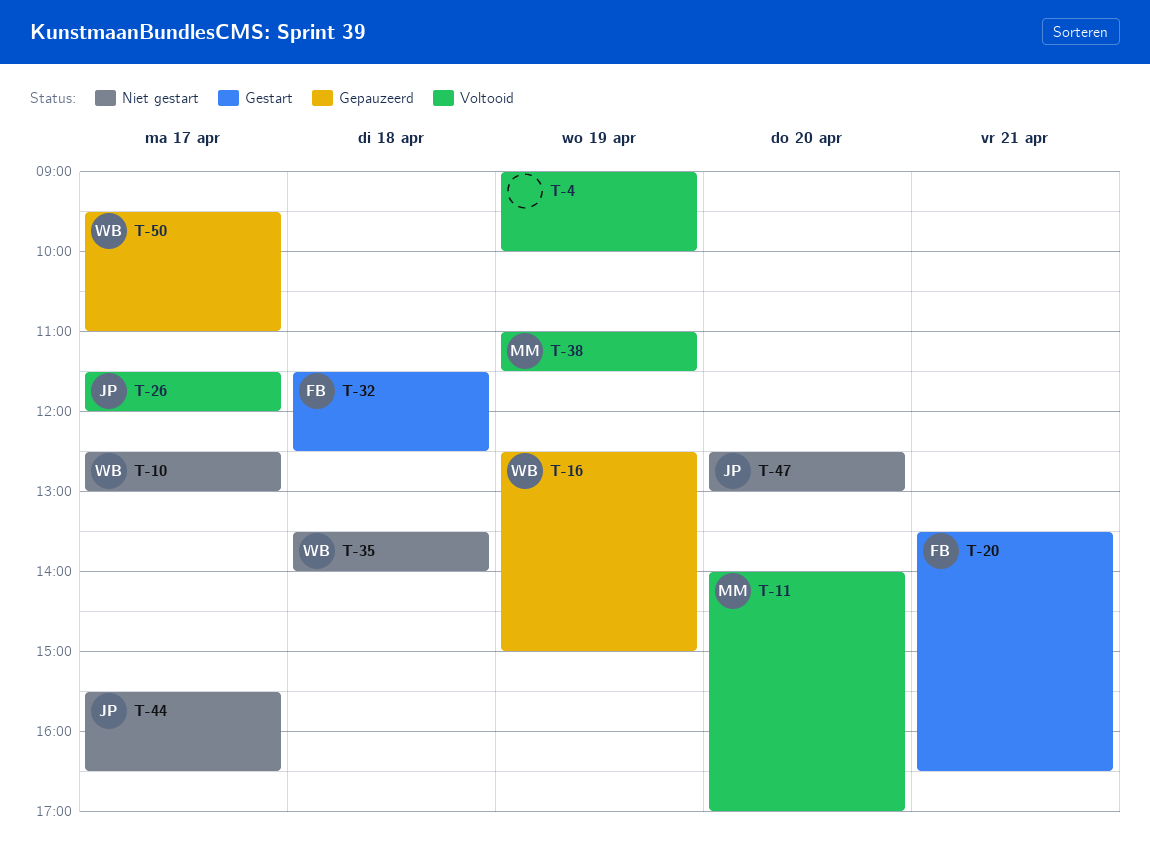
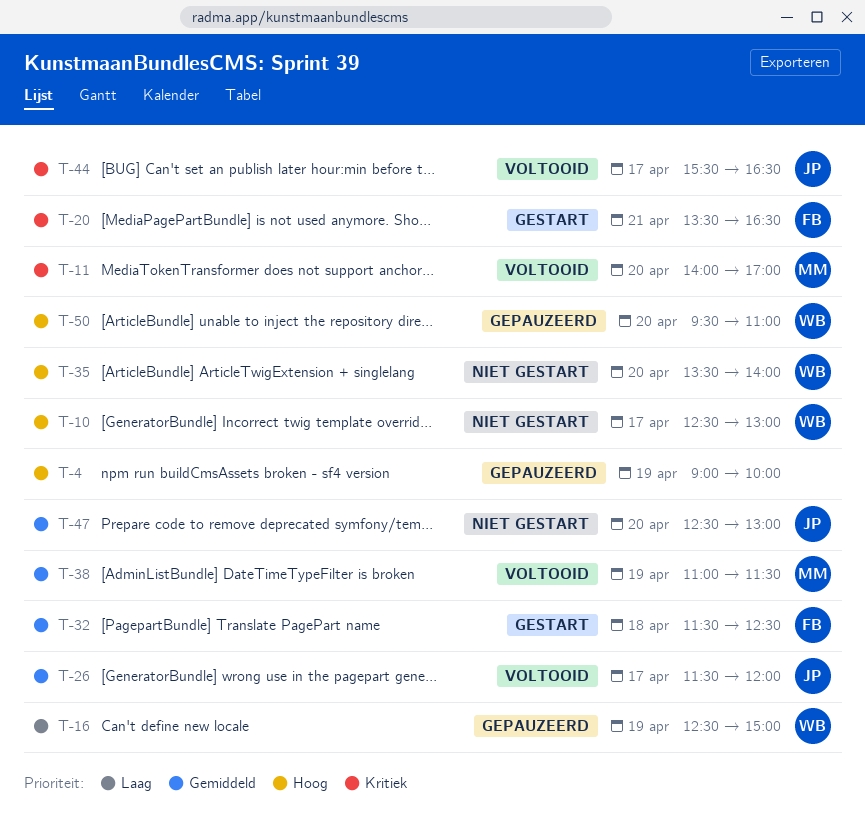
T-4, status: Voltooid -> Gepauzeerd
T-35, day: Apr 18 -> Apr 20
T-44, status: Niet gestart -> Voltooid
T-50, day: Apr 17 -> Apr 20

